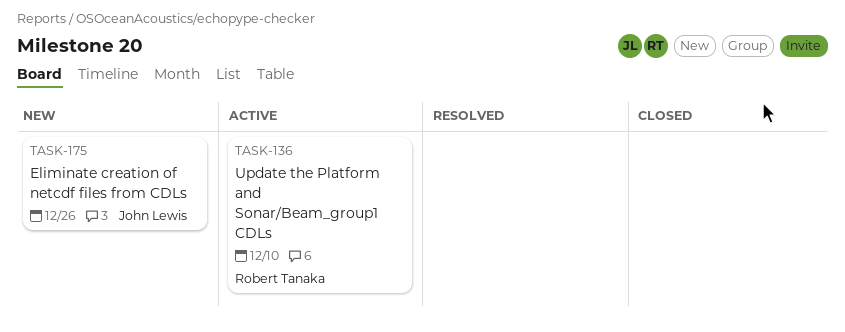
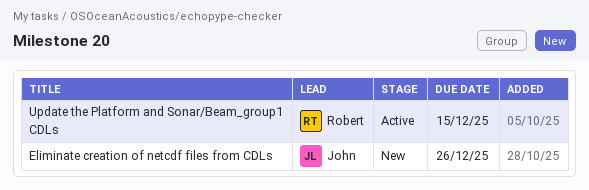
Update the Platform and Sonar/Beam_group1 CDLs, due: Dec 10 -> Dec 15

